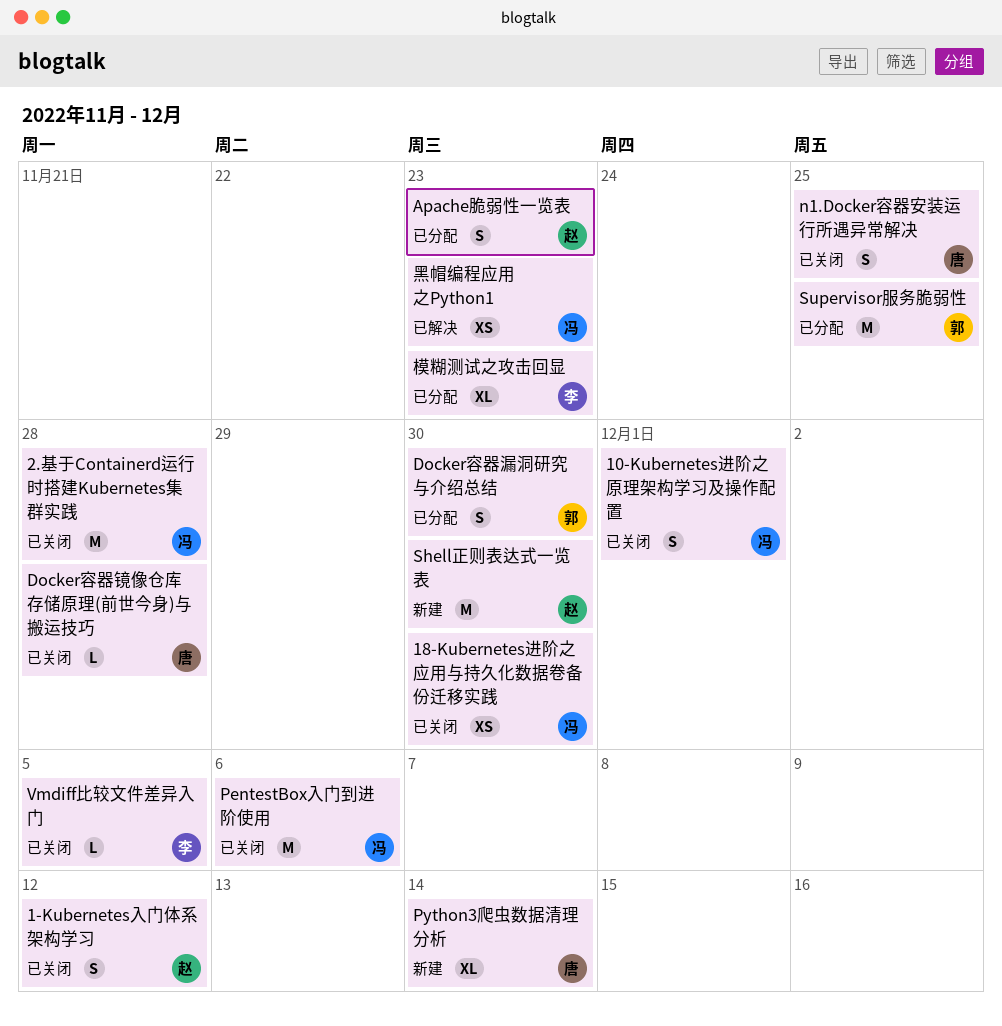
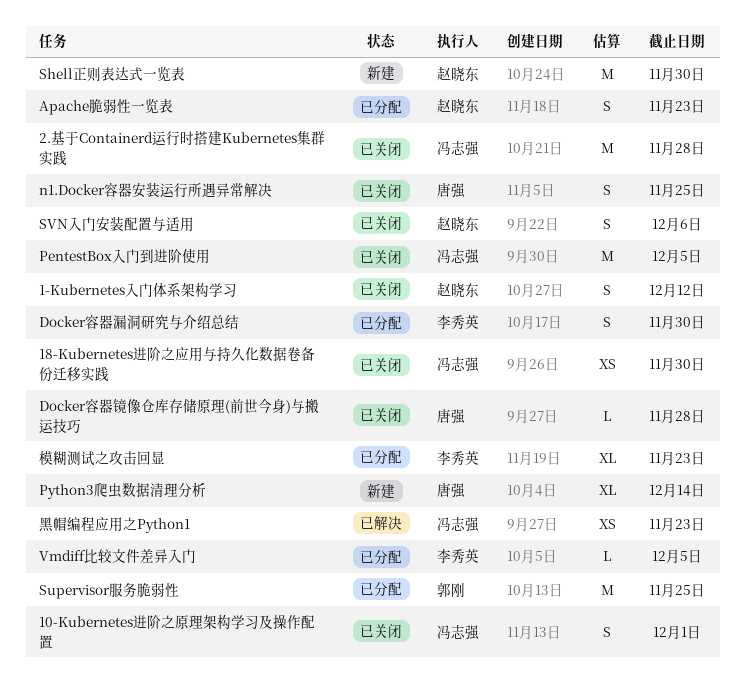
Docker容器漏洞研究与介绍总结, owner: 郭刚 -> 李秀英
PentestBox入门到进阶使用, due: Dec 6 -> Dec 5
SVN入门安装配置与适用: none -> present
Vmdiff比较文件差异入门, status: 已关闭 -> 已分配

